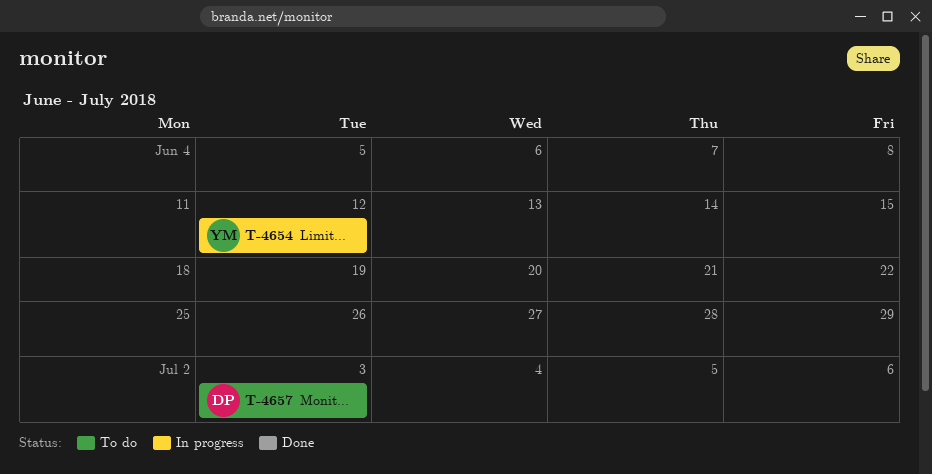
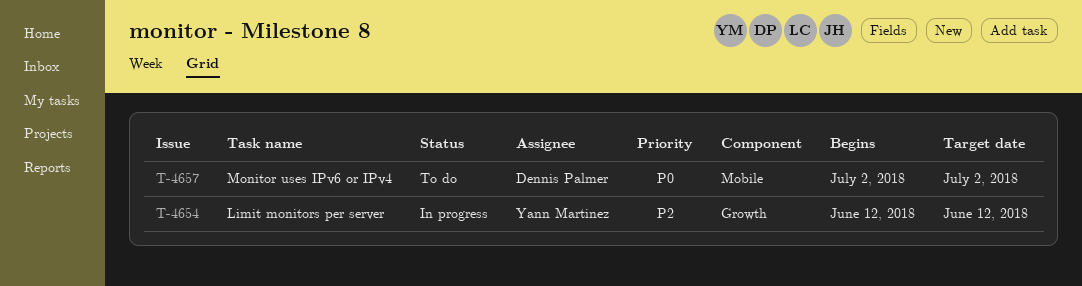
T-4657, start: Jul 3 -> Jul 2
T-4657, due: Jul 3 -> Jul 2

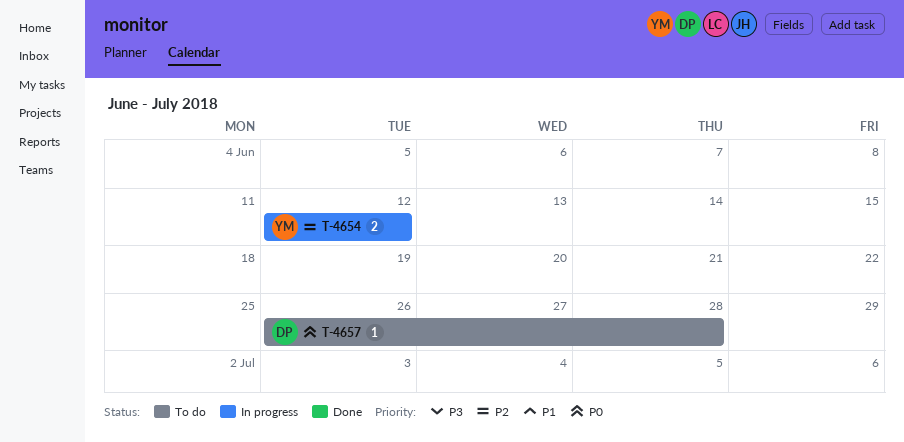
T-4657, start: Jul 2 -> Jun 26
T-4657, due: Jul 2 -> Jun 28

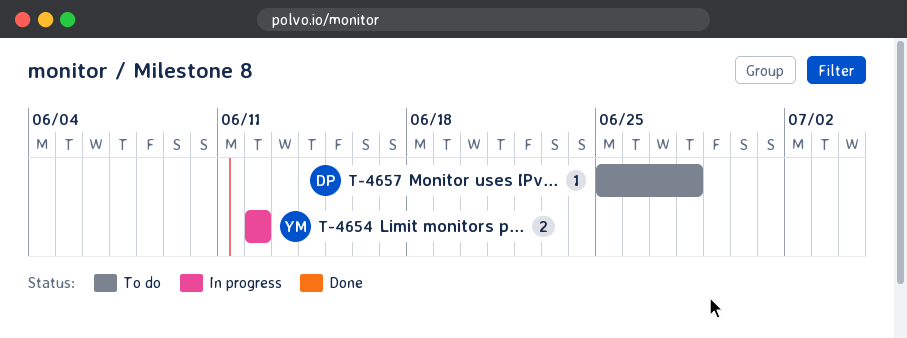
T-4657, start: Jun 26 -> Jun 25

